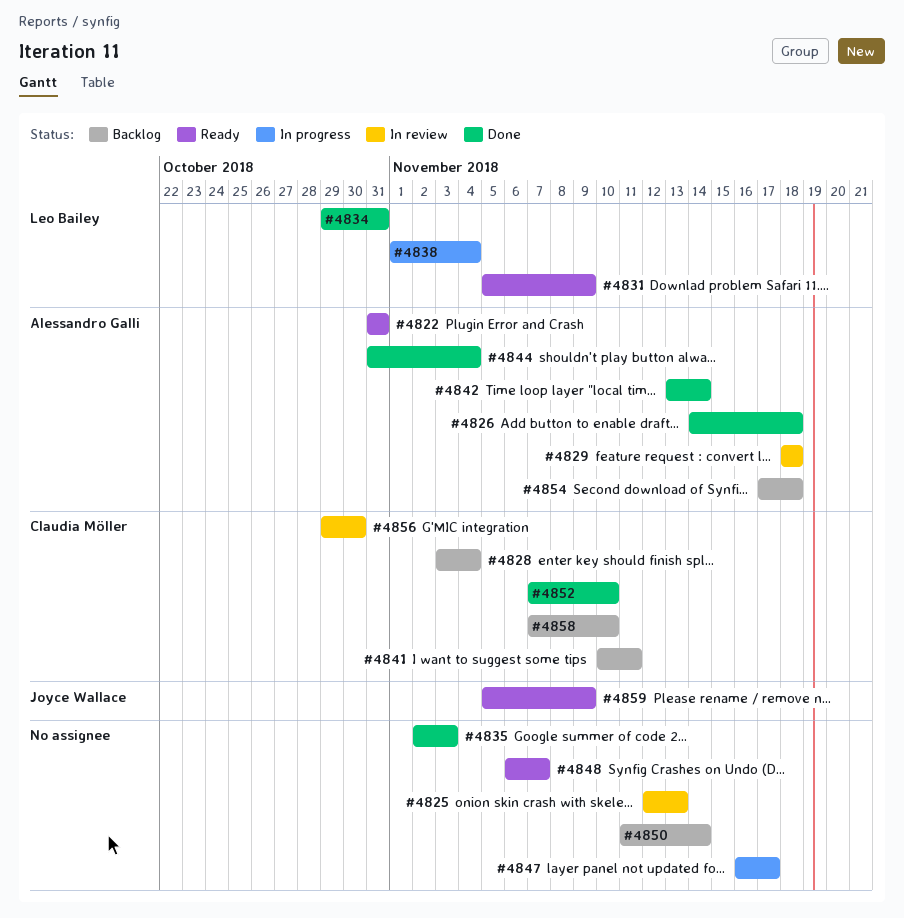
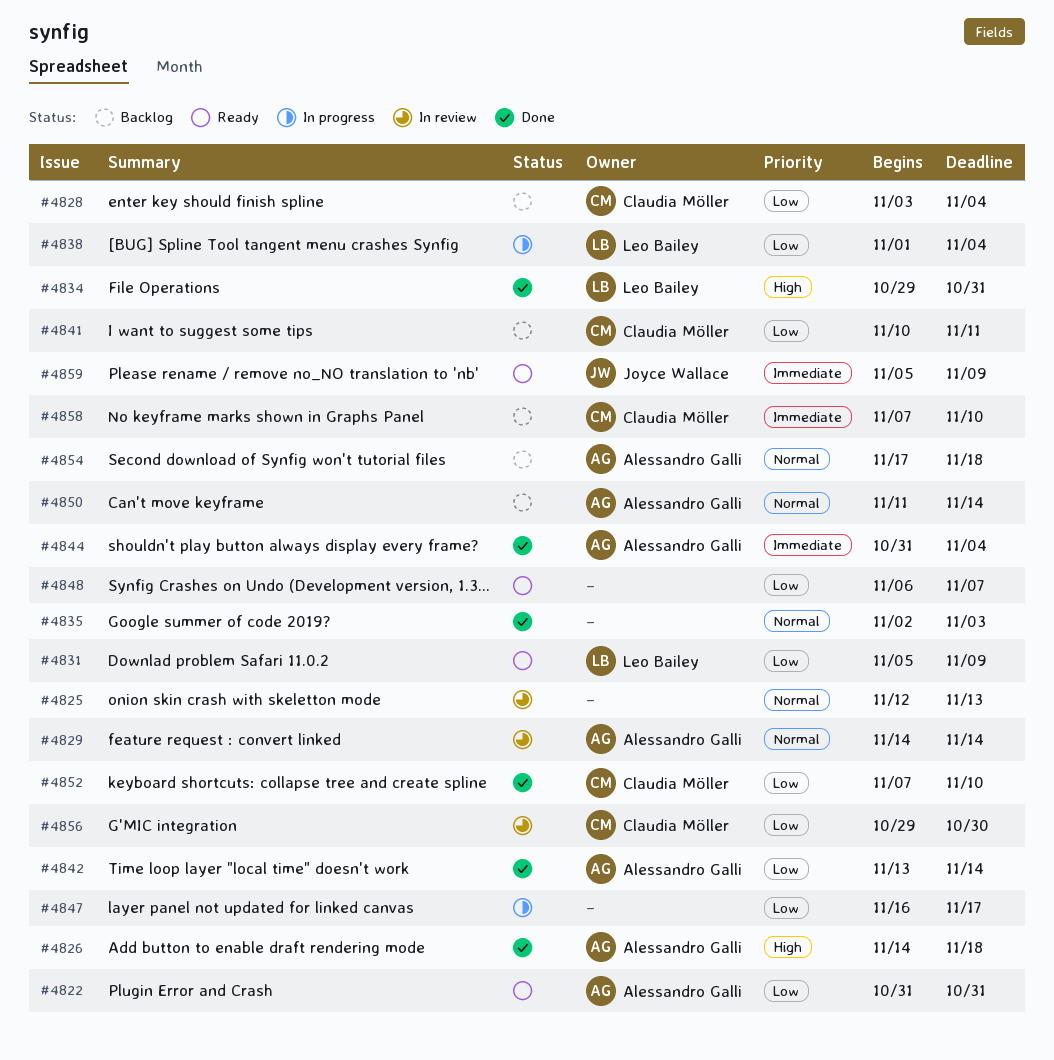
#4829, start: Nov 18 -> Nov 14
#4829, due: Nov 18 -> Nov 14
#4850, owner: none -> Alessandro Galli

